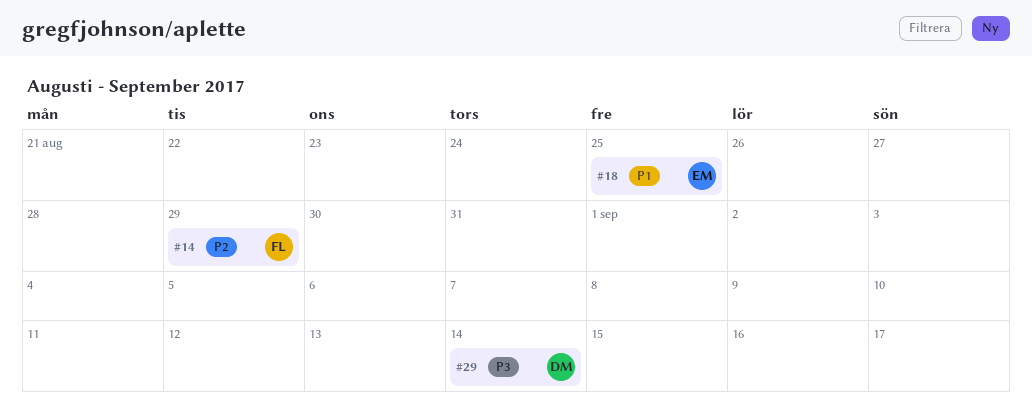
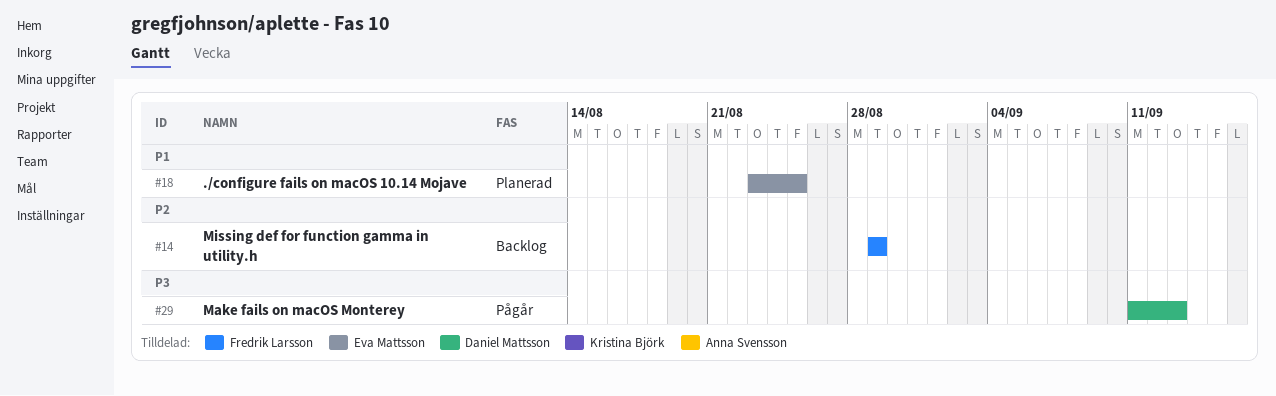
#29, due: Sep 14 -> Sep 13

